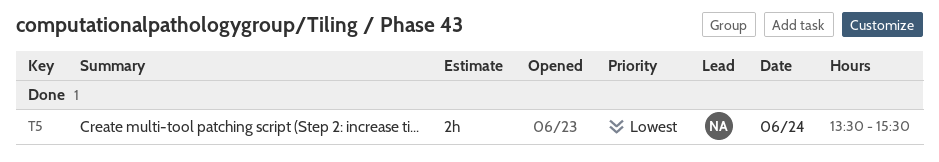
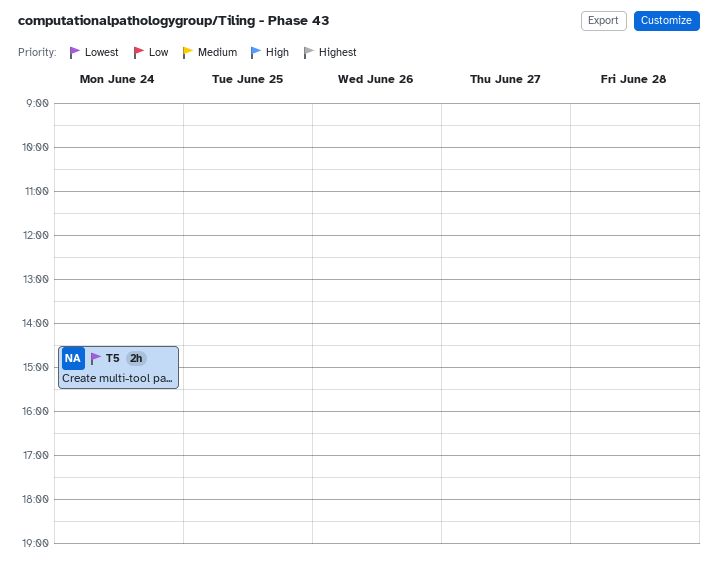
T5, begins: 13:30 -> 14:30

